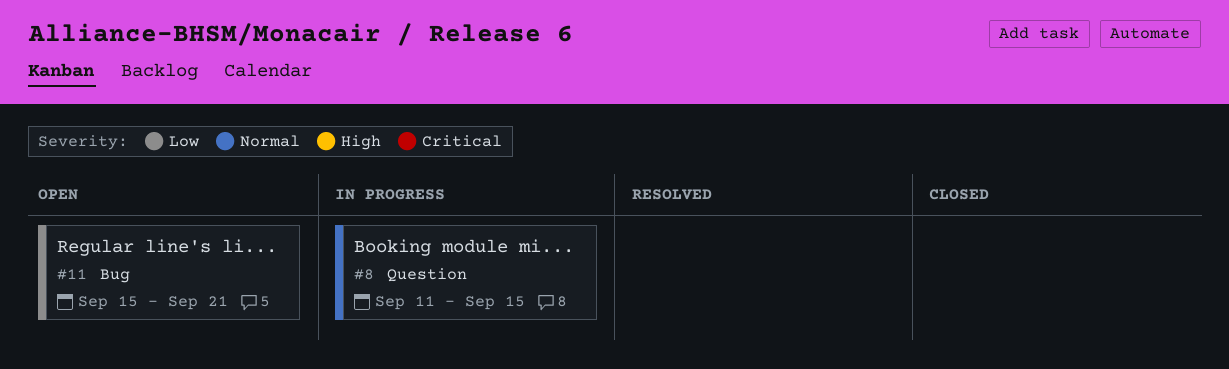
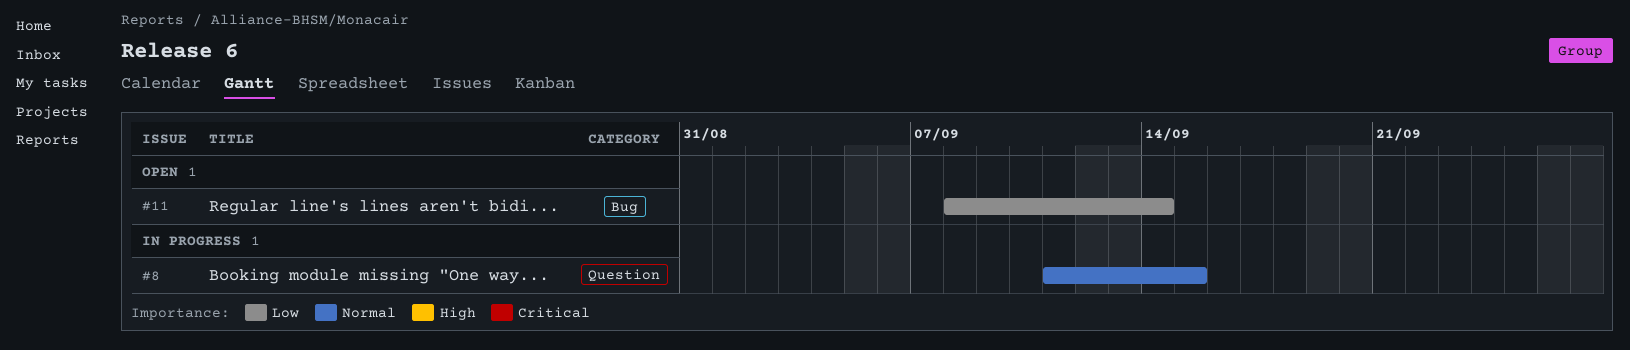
#11, start: Sep 15 -> Sep 8
#11, due: Sep 21 -> Sep 14

